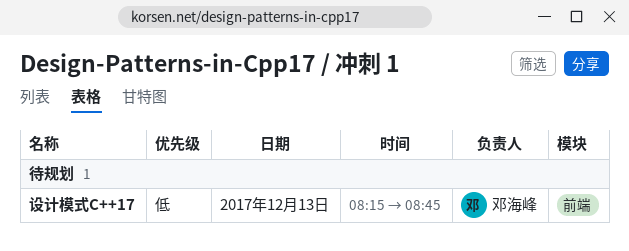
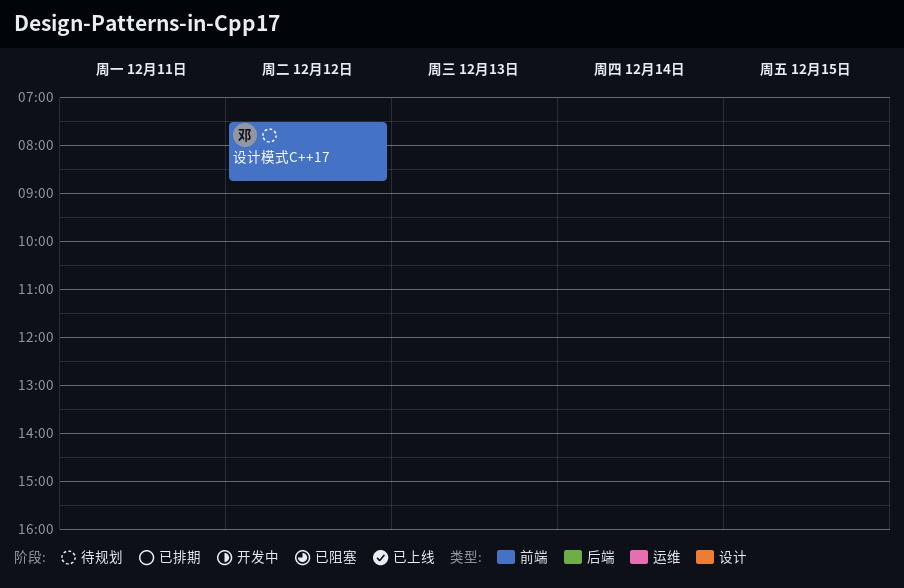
设计模式C++17, day: Dec 13 -> Dec 12
设计模式C++17, begins: 08:15 -> 07:30

